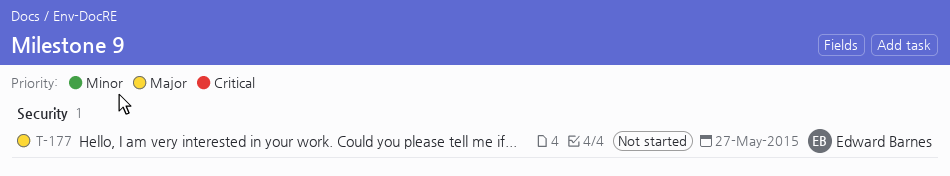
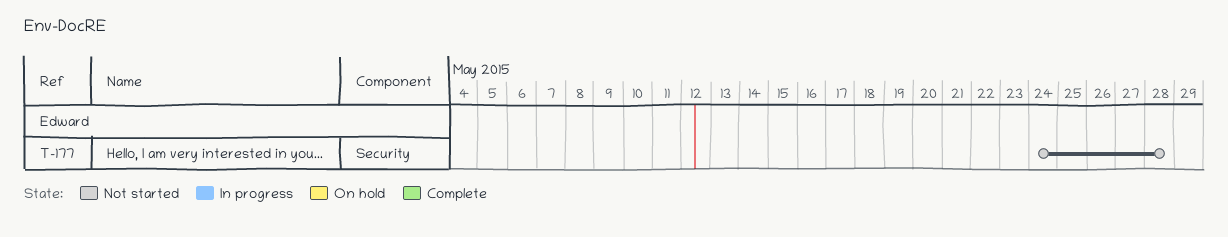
T-177, due: May 27 -> May 28

